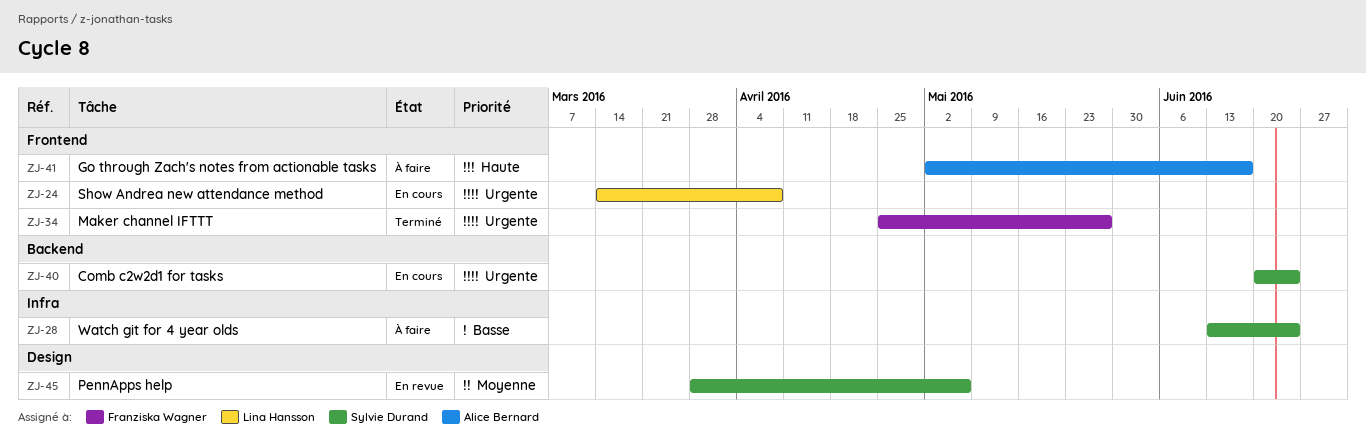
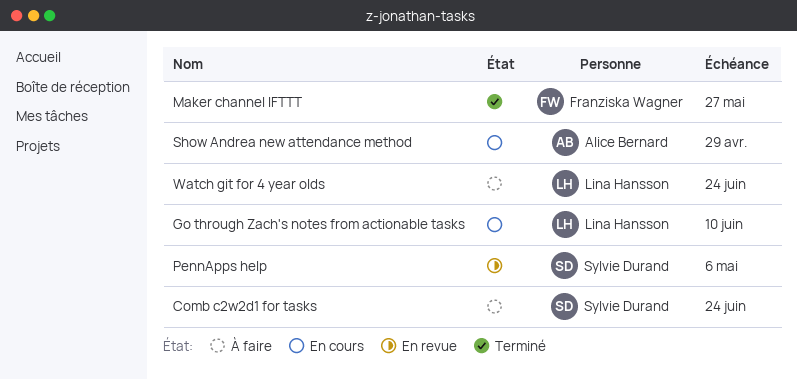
Comb c2w2d1 for tasks, status: En cours -> À faire
Go through Zach's notes from actionable tasks, status: À faire -> En cours
Go through Zach's notes from actionable tasks, owner: Alice Bernard -> Lina Hansson
Go through Zach's notes from actionable tasks, due: Jun 17 -> Jun 10
Show Andrea new attendance method, owner: Lina Hansson -> Alice Bernard
Show Andrea new attendance method, due: Apr 8 -> Apr 29
Watch git for 4 year olds, owner: Sylvie Durand -> Lina Hansson

